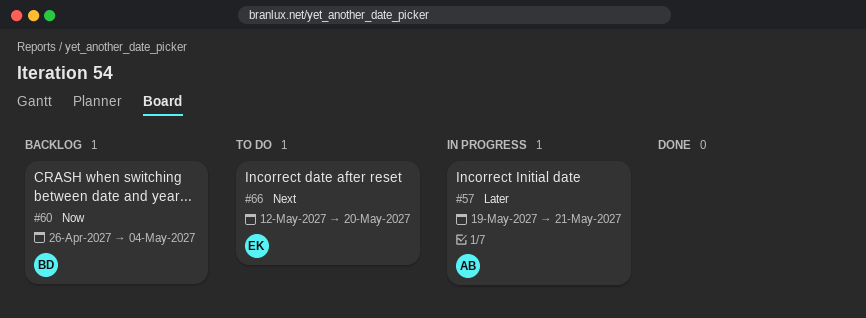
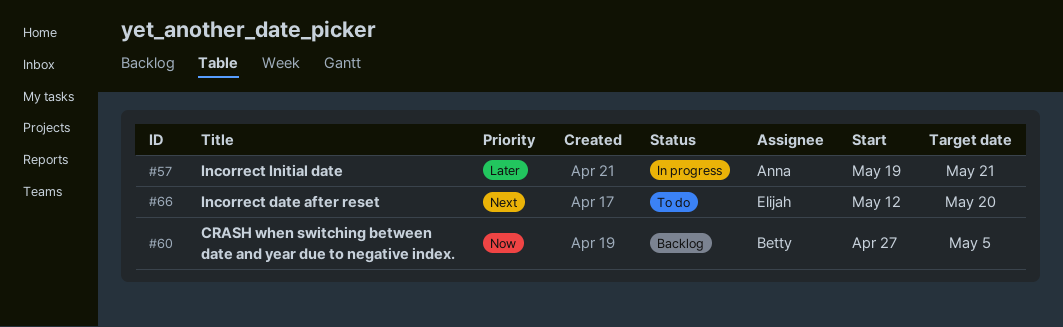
#60, start: Apr 26 -> Apr 27
#60, due: May 4 -> May 5

